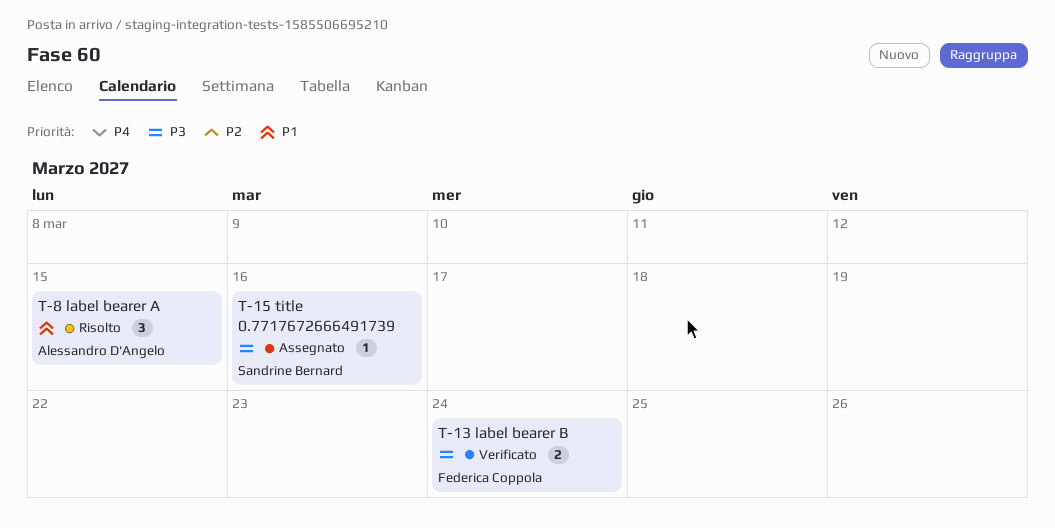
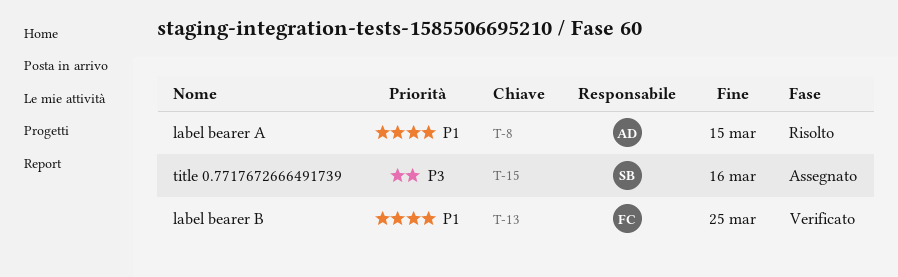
T-13, priority: P3 -> P1
T-13, due: Mar 24 -> Mar 25

